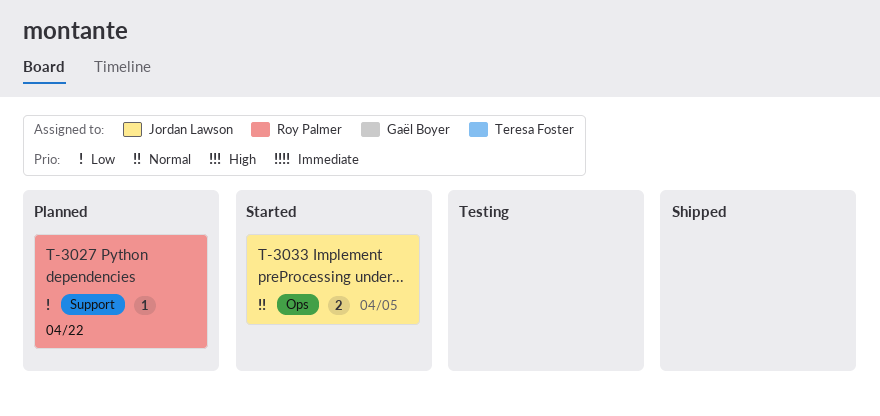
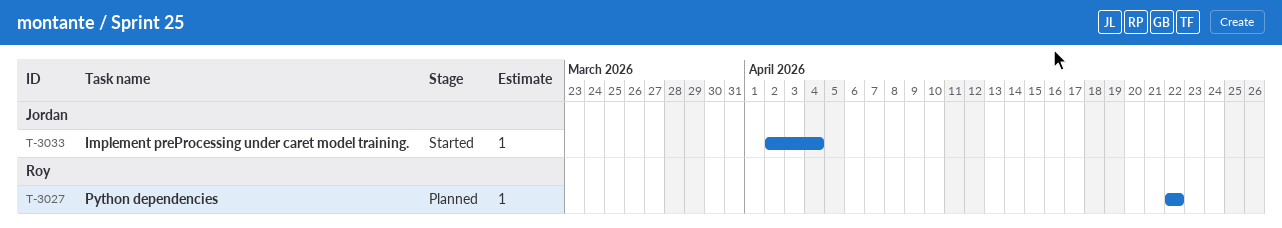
T-3033, estimate: 2 -> 1
T-3033, due: Apr 5 -> Apr 4

